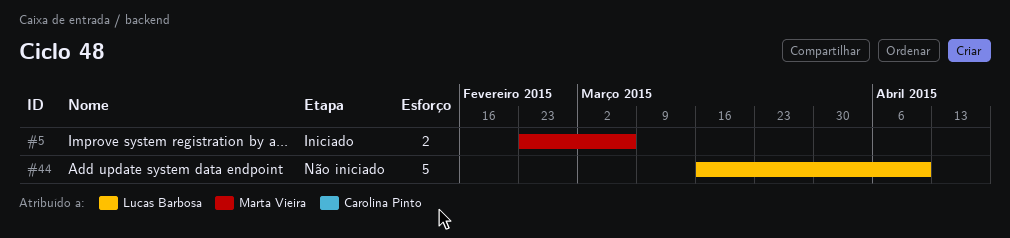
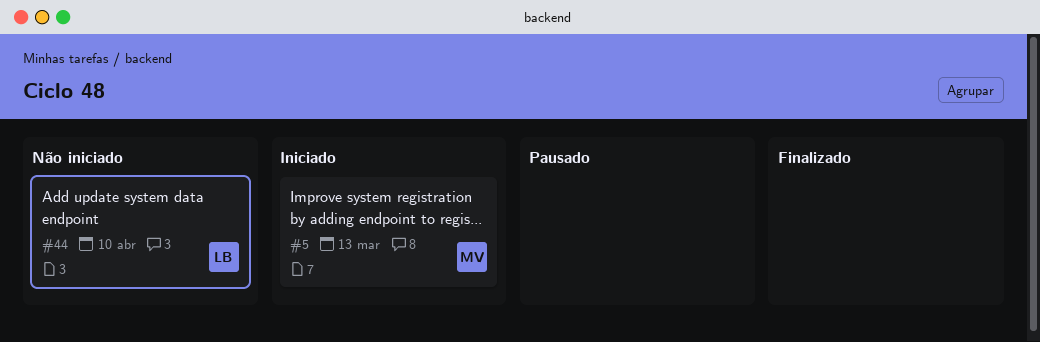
#5, due: Mar 6 -> Mar 13

